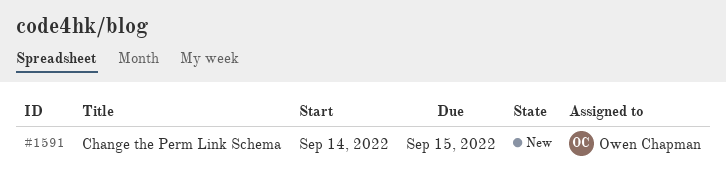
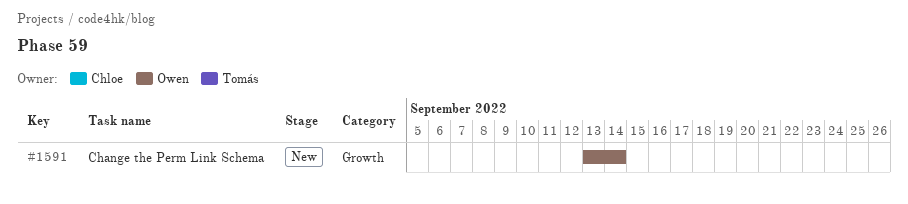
#1591, start: Sep 14 -> Sep 13
#1591, due: Sep 15 -> Sep 14

